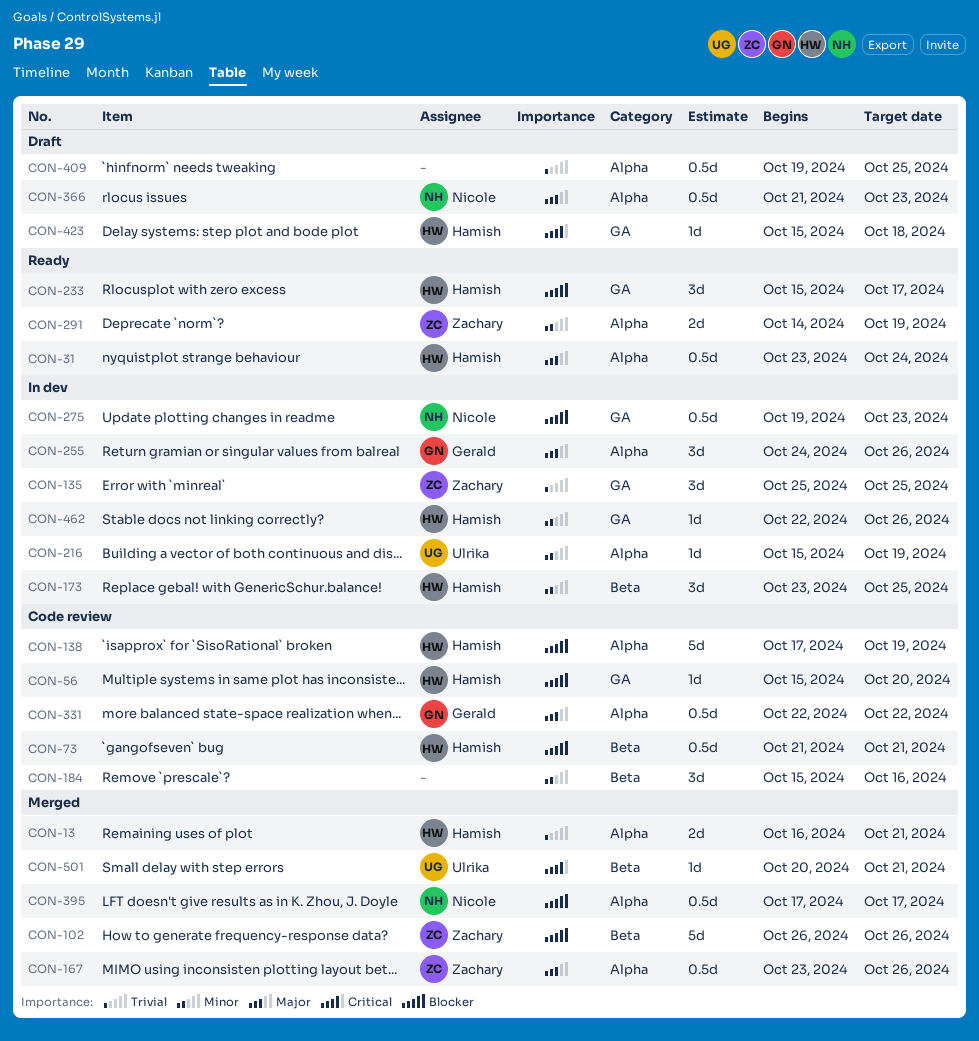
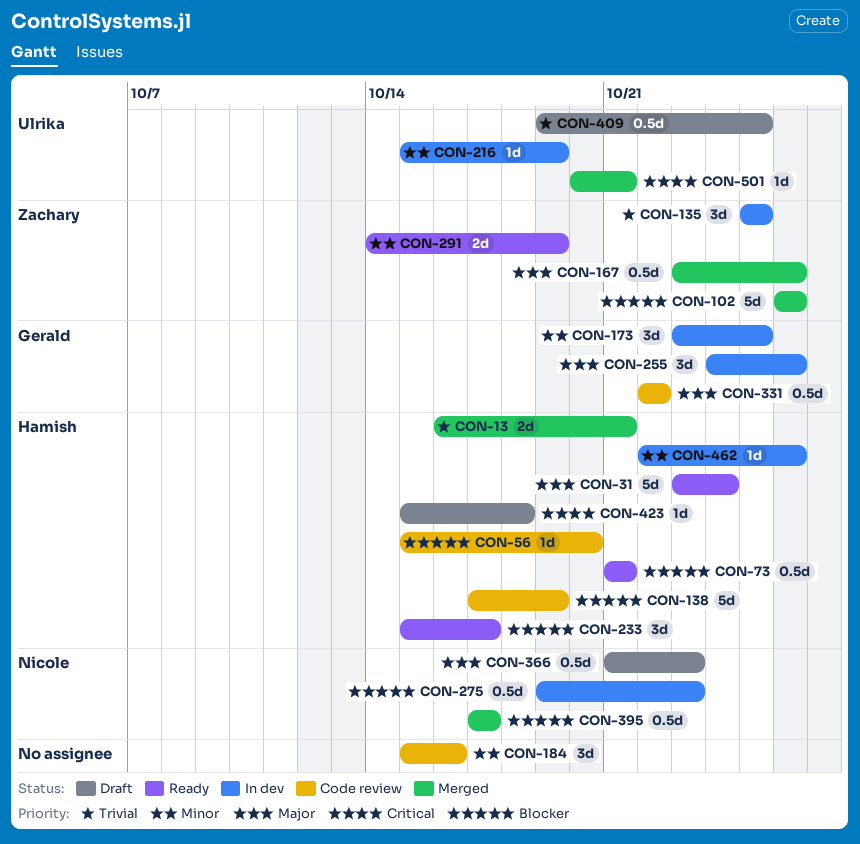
CON-31, estimate: 0.5d -> 5d
CON-73, status: Code review -> Ready
CON-173, owner: Hamish -> Gerald
CON-409, owner: none -> Ulrika

